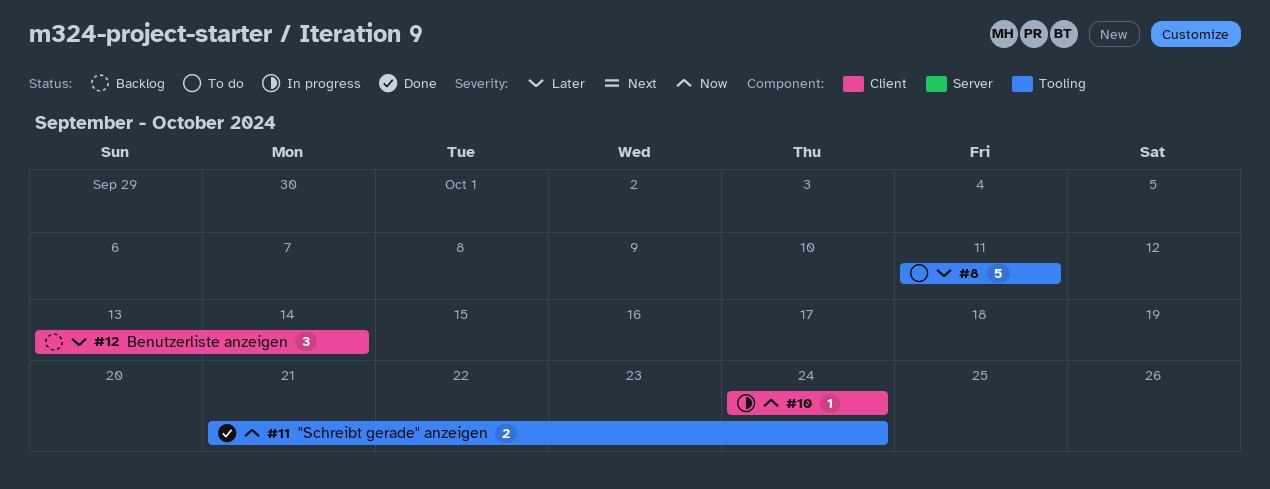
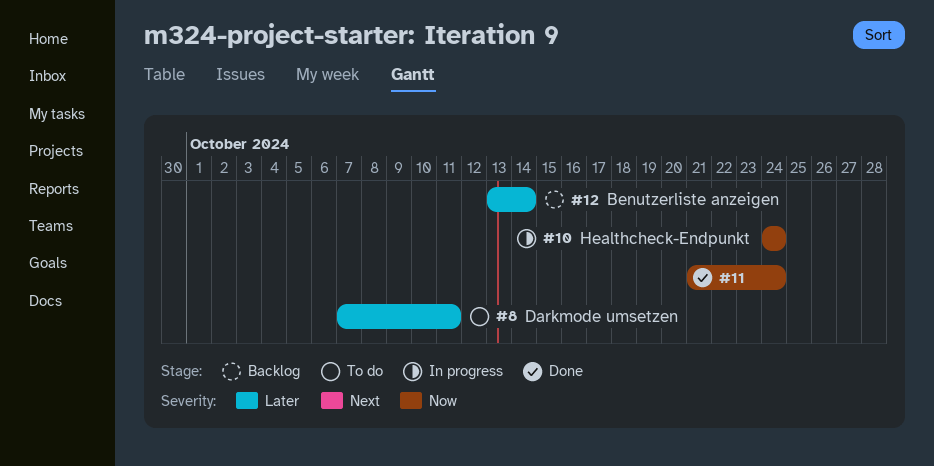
#8, start: Oct 11 -> Oct 7

